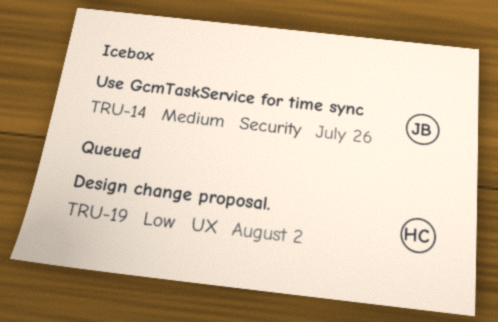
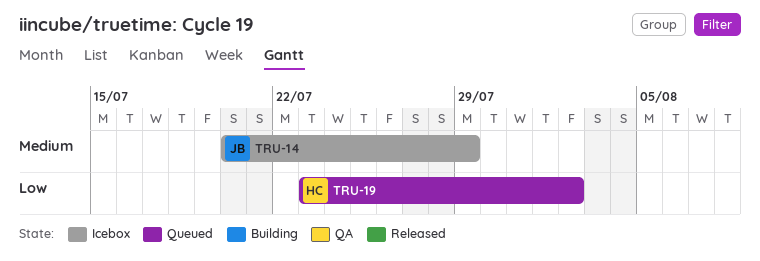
TRU-14, due: Jul 26 -> Jul 29

